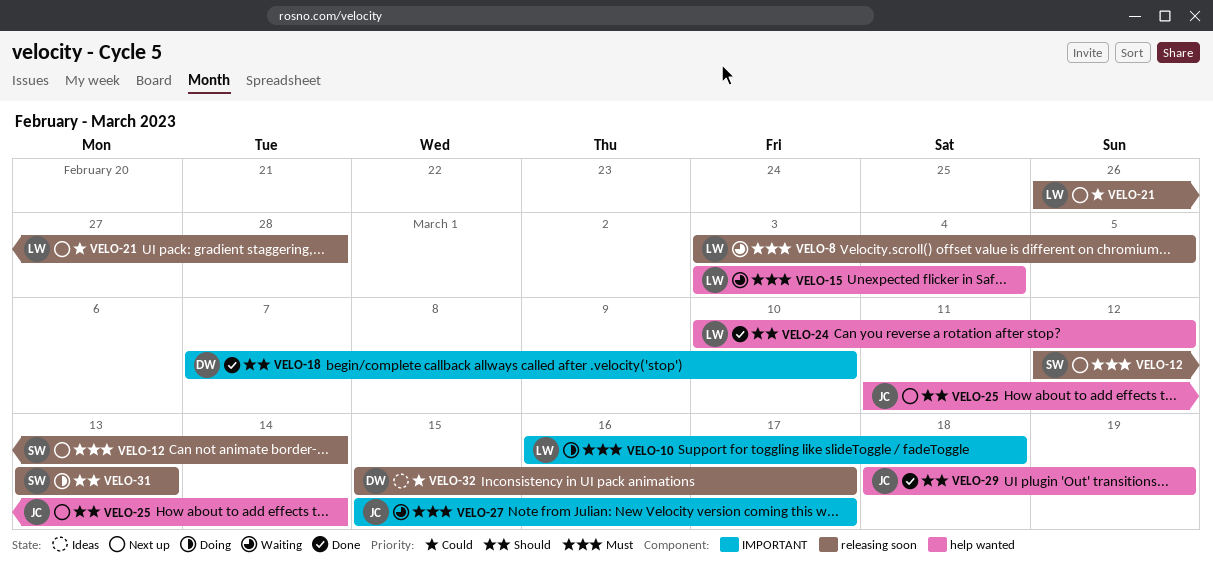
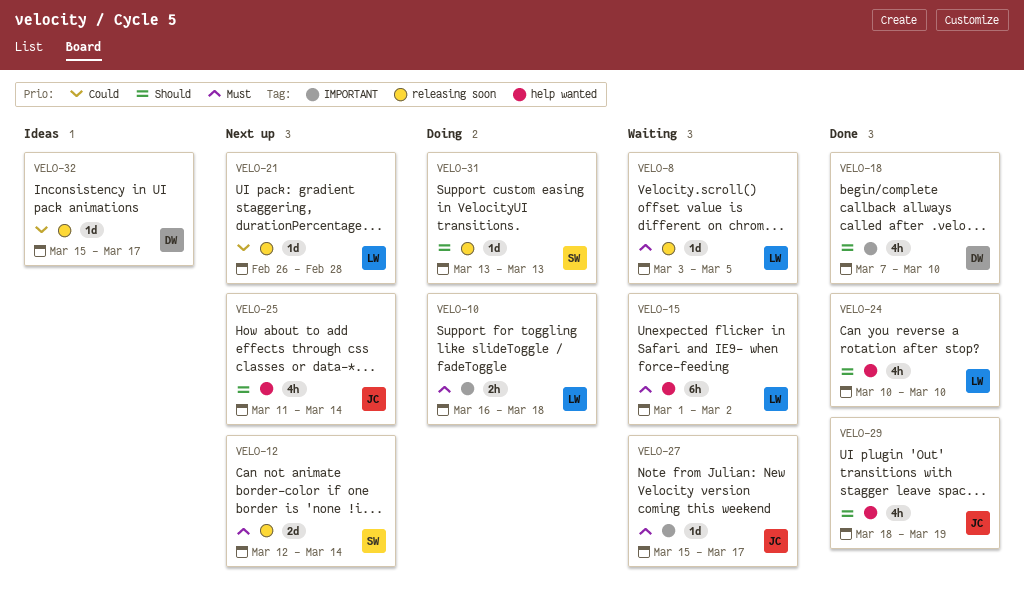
VELO-15, start: Mar 3 -> Mar 1
VELO-15, due: Mar 4 -> Mar 2
VELO-24, due: Mar 12 -> Mar 10

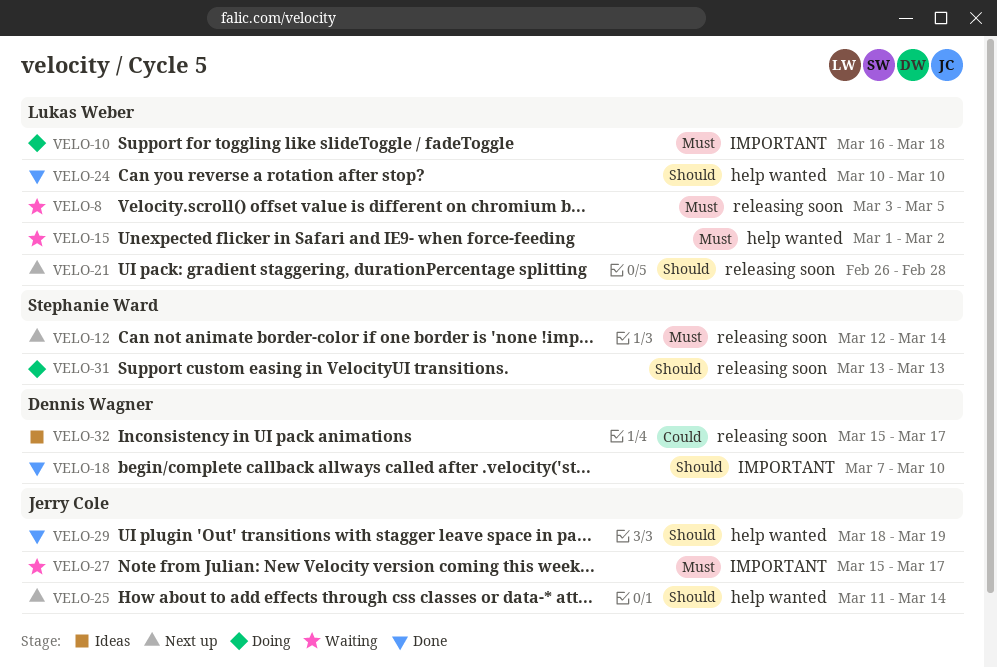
VELO-21, priority: Could -> Should

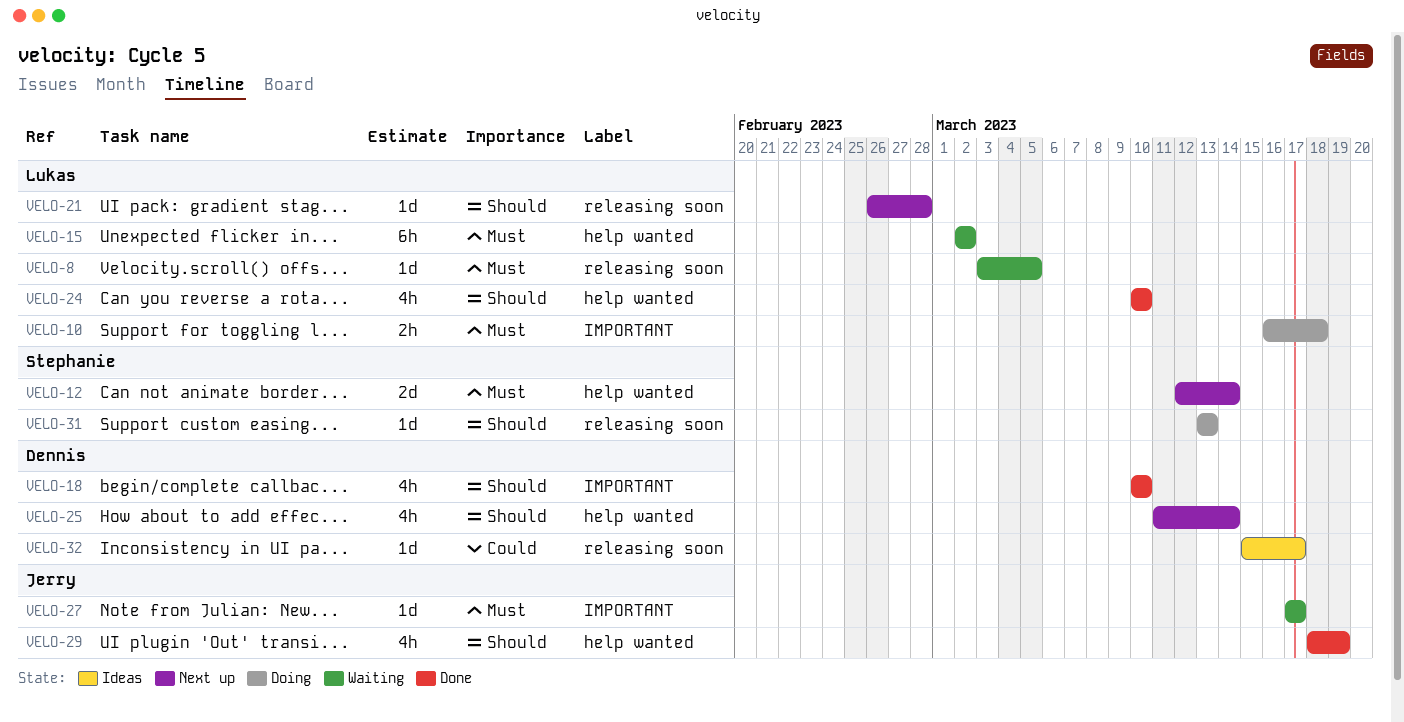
VELO-12, label: releasing soon -> help wanted
VELO-15, start: Mar 1 -> Mar 2
VELO-18, start: Mar 7 -> Mar 10
VELO-25, owner: Jerry Cole -> Dennis Wagner
VELO-27, start: Mar 15 -> Mar 17

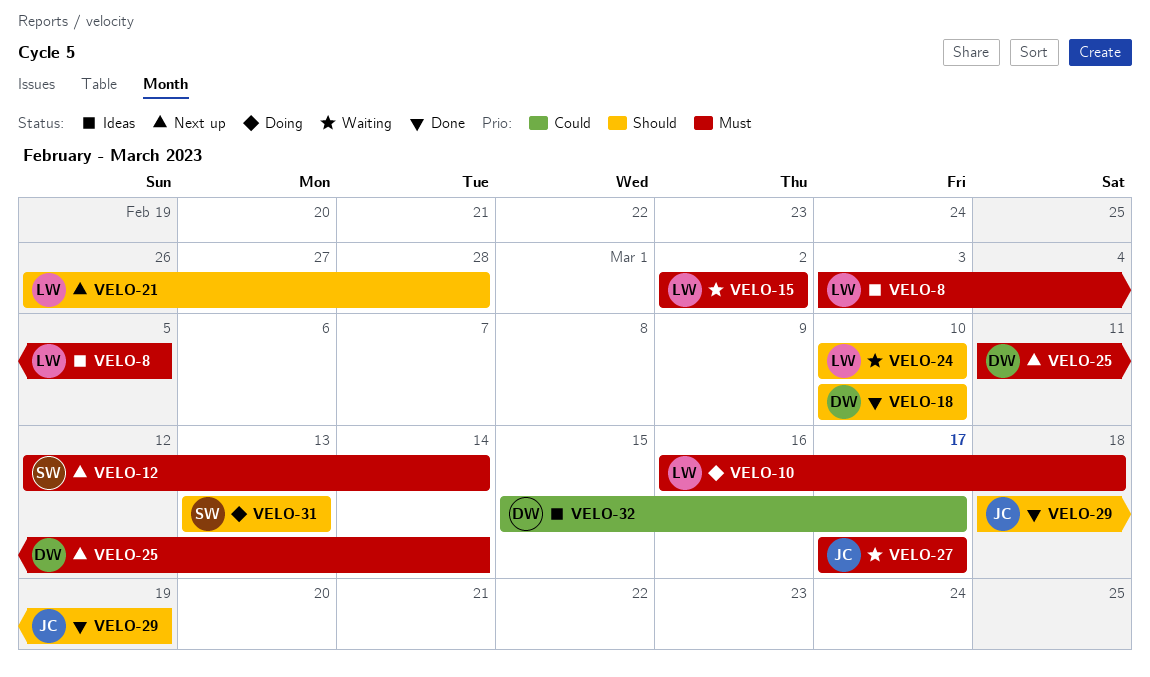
VELO-8, status: Waiting -> Ideas
VELO-24, status: Done -> Waiting
VELO-25, priority: Should -> Must

